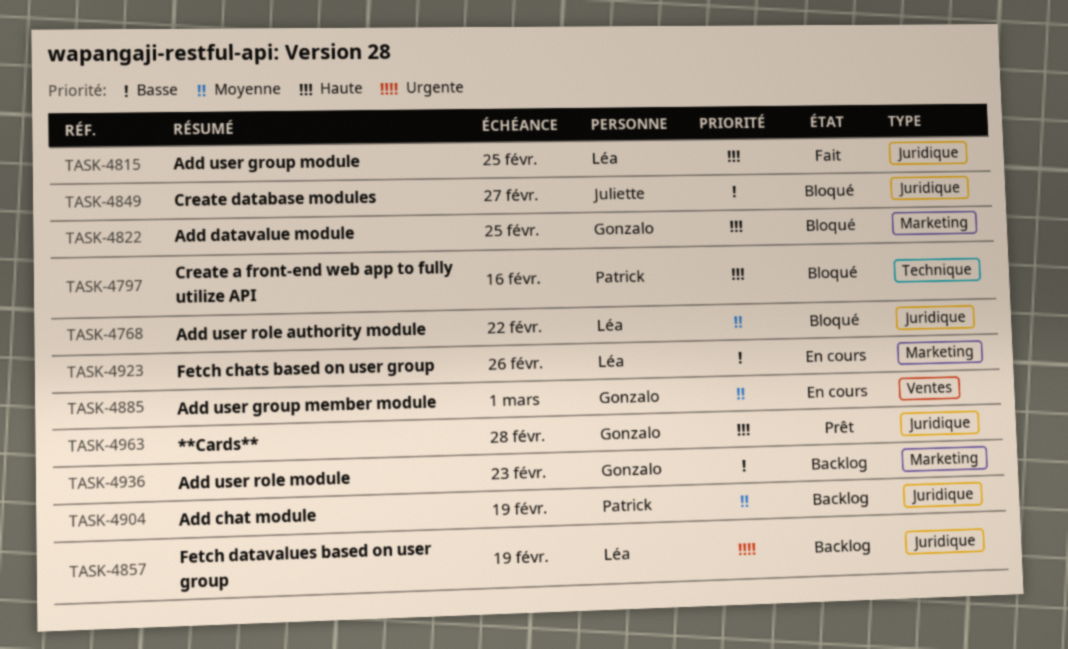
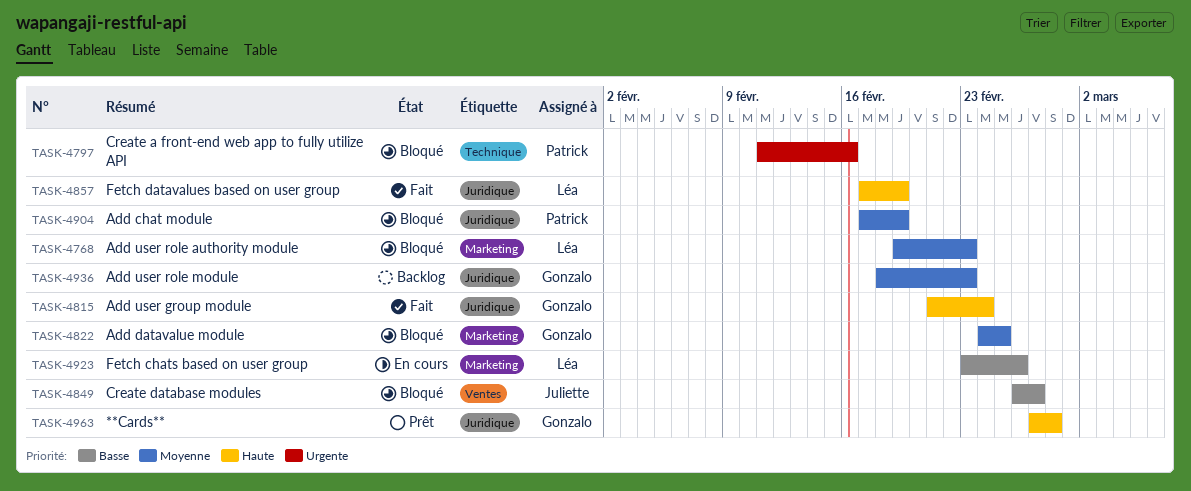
TASK-4768, label: Juridique -> Marketing
TASK-4768, due: Feb 22 -> Feb 23
TASK-4797, priority: Haute -> Urgente
TASK-4815, owner: Léa -> Gonzalo
TASK-4815, due: Feb 25 -> Feb 24
TASK-4822, priority: Haute -> Moyenne
TASK-4849, label: Juridique -> Ventes
TASK-4857, status: Backlog -> Fait
TASK-4857, priority: Urgente -> Haute
TASK-4885: present -> none
TASK-4904, status: Backlog -> Bloqué
TASK-4936, priority: Basse -> Moyenne
TASK-4936, label: Marketing -> Juridique

